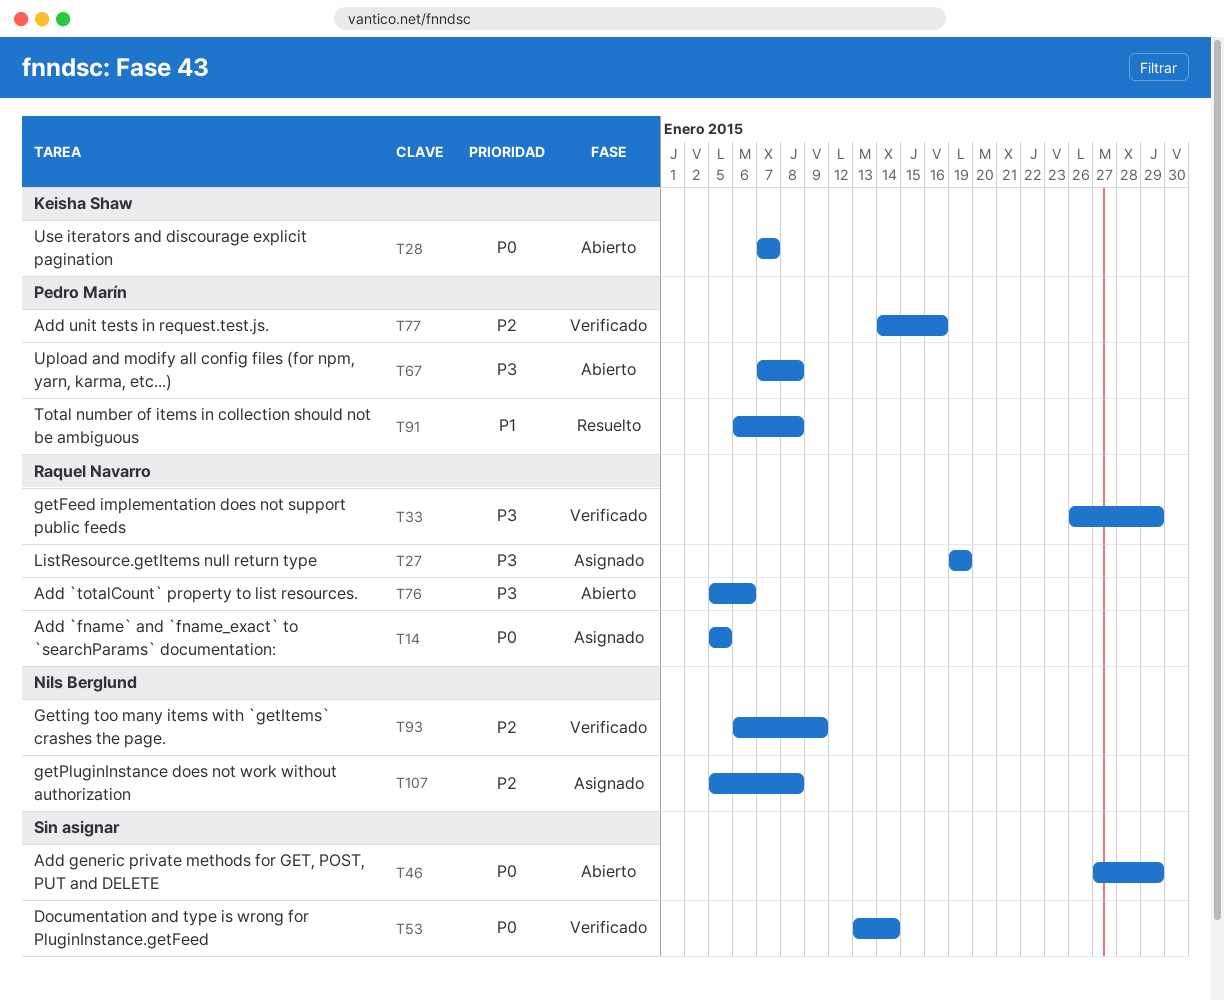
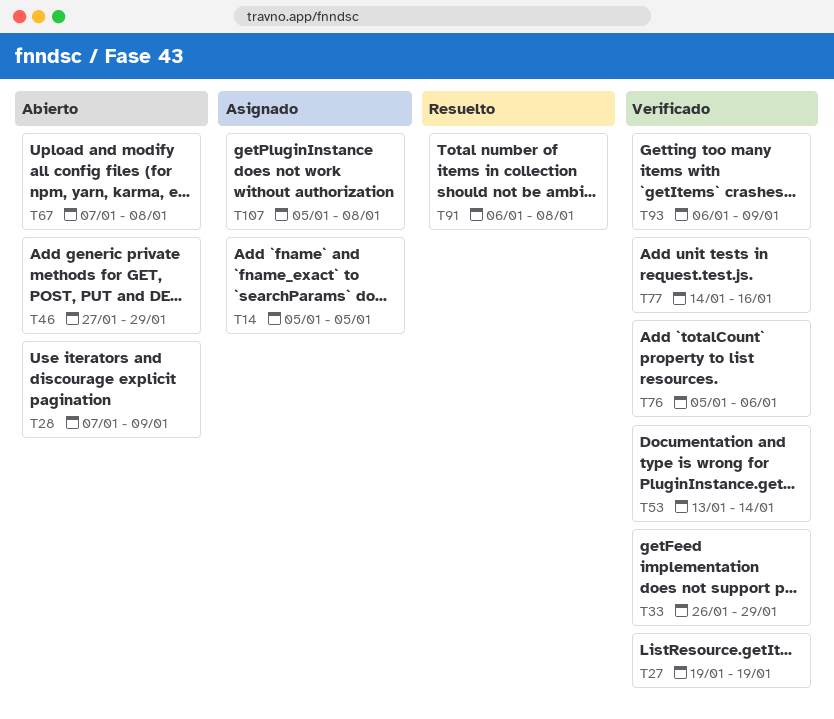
T27, status: Asignado -> Verificado
T28, due: Jan 7 -> Jan 9
T76, status: Abierto -> Verificado

